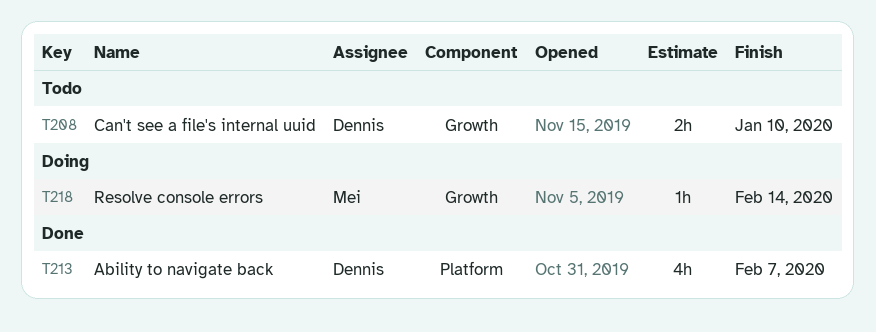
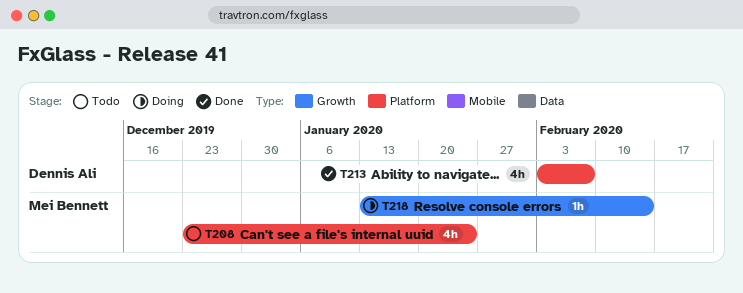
T208, owner: Dennis Ali -> Mei Bennett
T208, label: Growth -> Platform
T208, estimate: 2h -> 4h
T208, due: Jan 10 -> Jan 24

